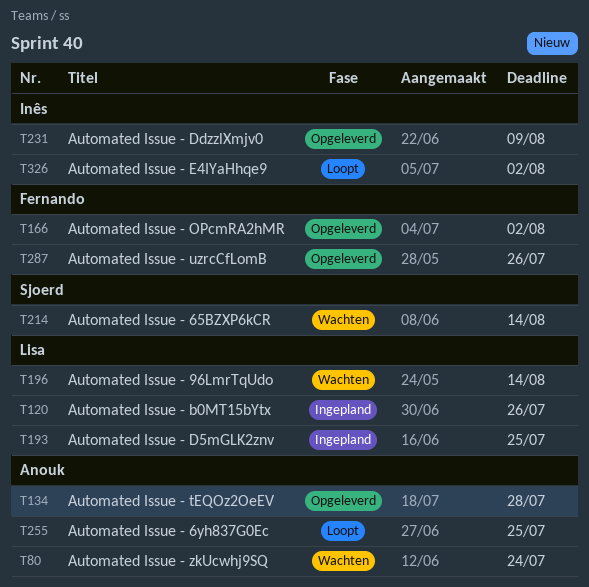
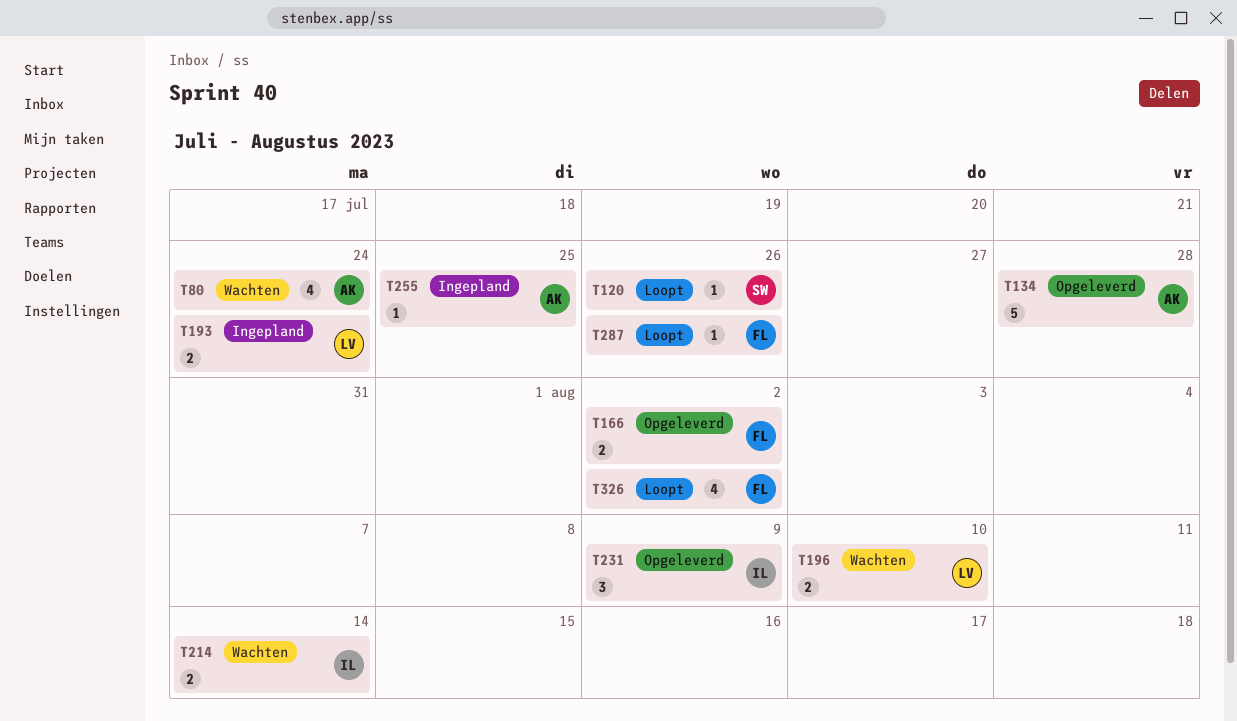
T120, status: Ingepland -> Loopt
T120, owner: Lisa -> Sjoerd
T193, due: Jul 25 -> Jul 24
T196, due: Aug 14 -> Aug 10
T214, owner: Sjoerd -> Inês
T255, status: Loopt -> Ingepland
T287, status: Opgeleverd -> Loopt
T326, owner: Inês -> Fernando

